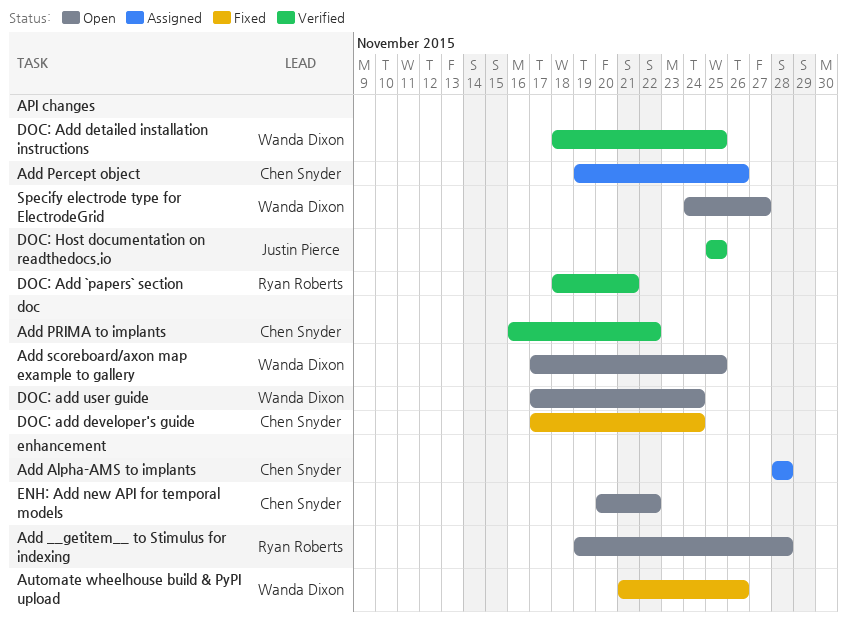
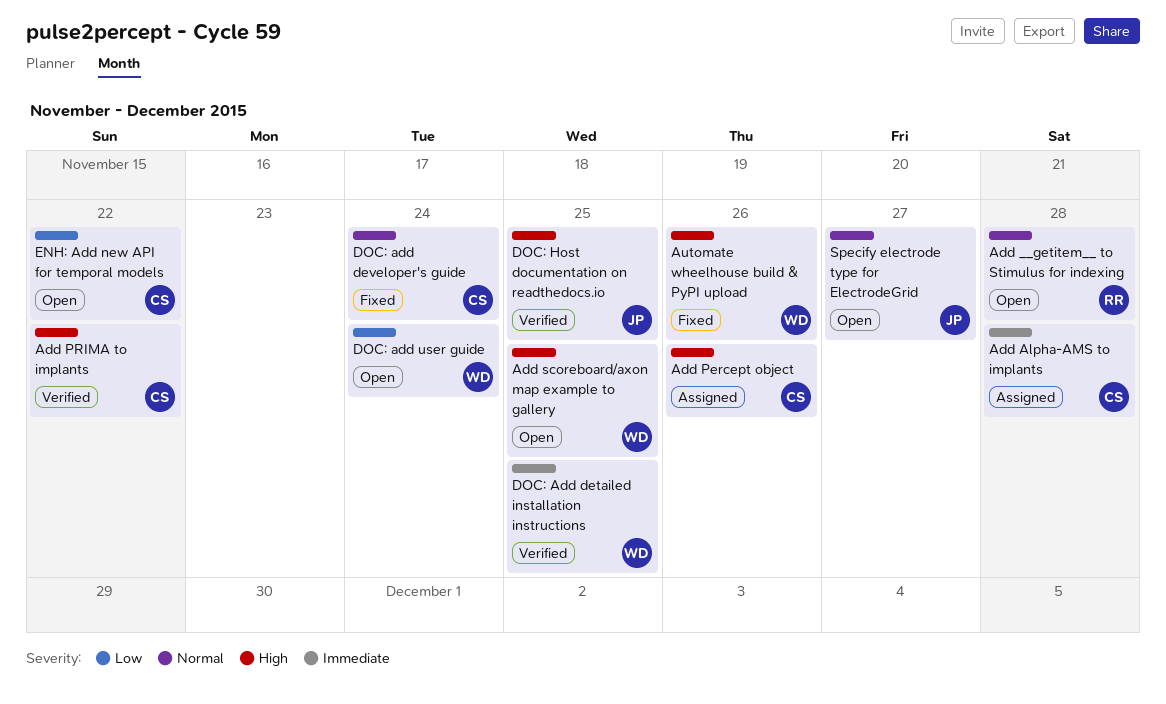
DOC: Add `papers` section: present -> none
Specify electrode type for ElectrodeGrid, owner: Wanda Dixon -> Justin Pierce

